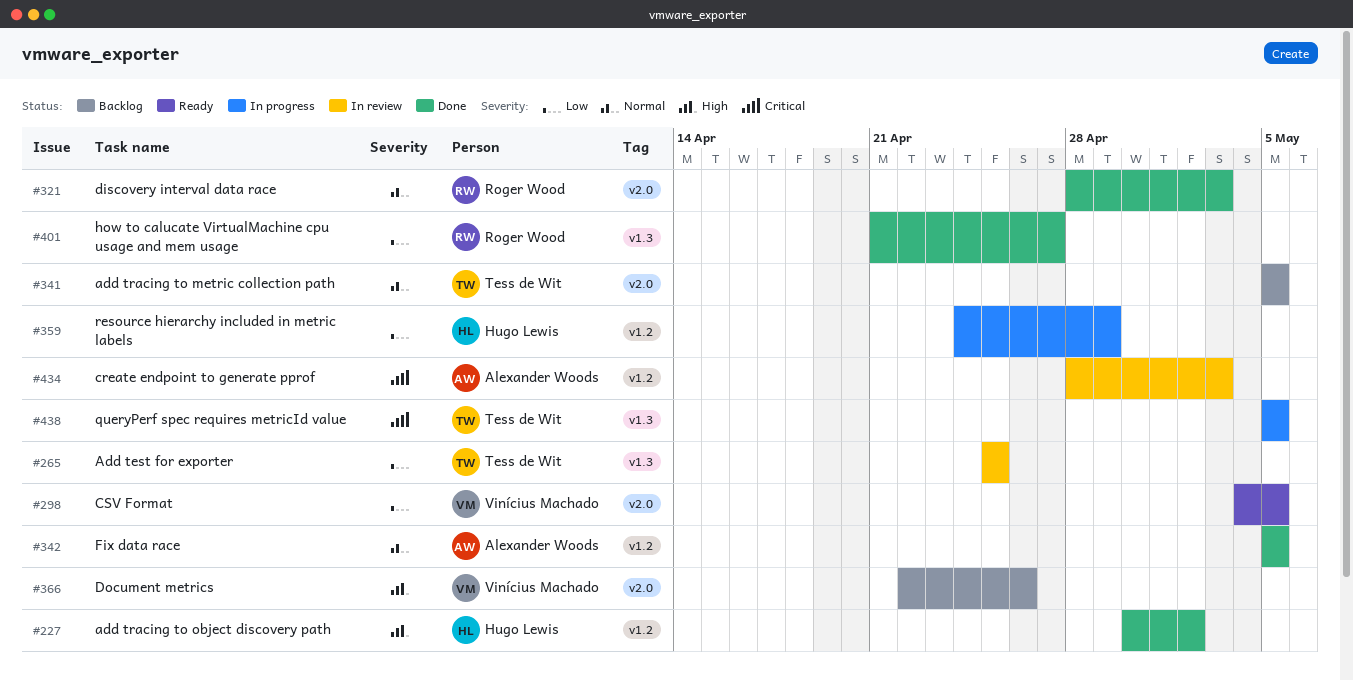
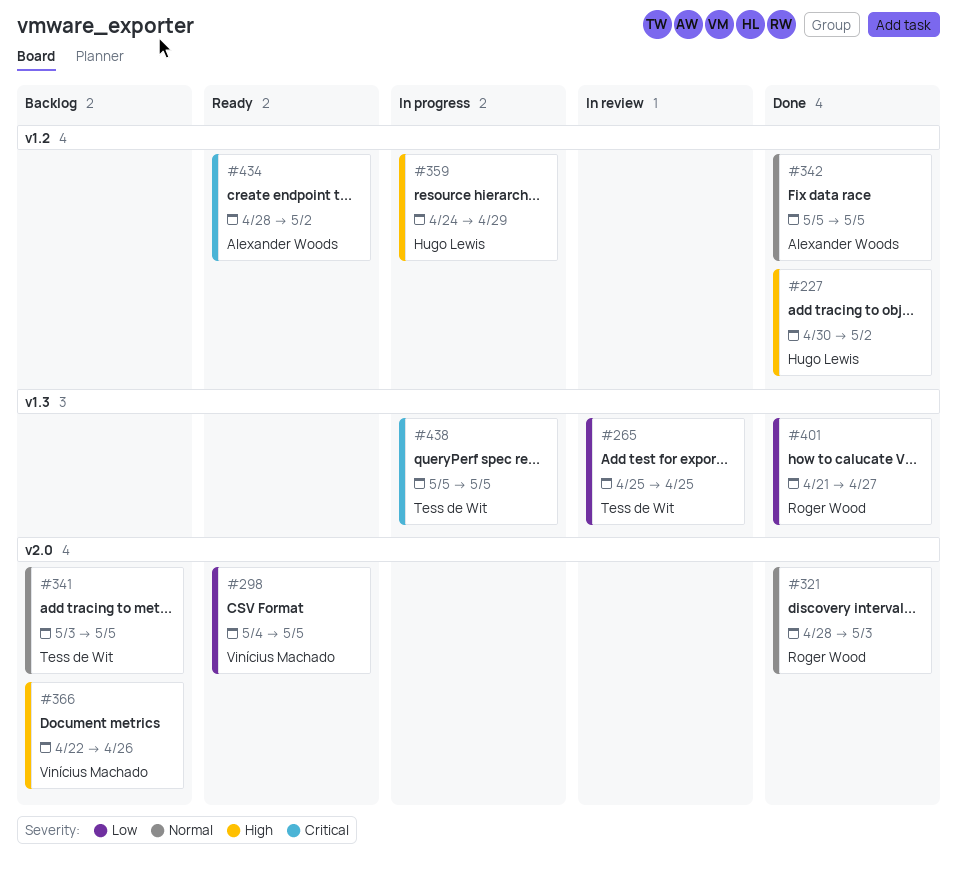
#341, start: May 5 -> May 3
#359, priority: Low -> High
#434, status: In review -> Ready
#434, due: May 3 -> May 2

